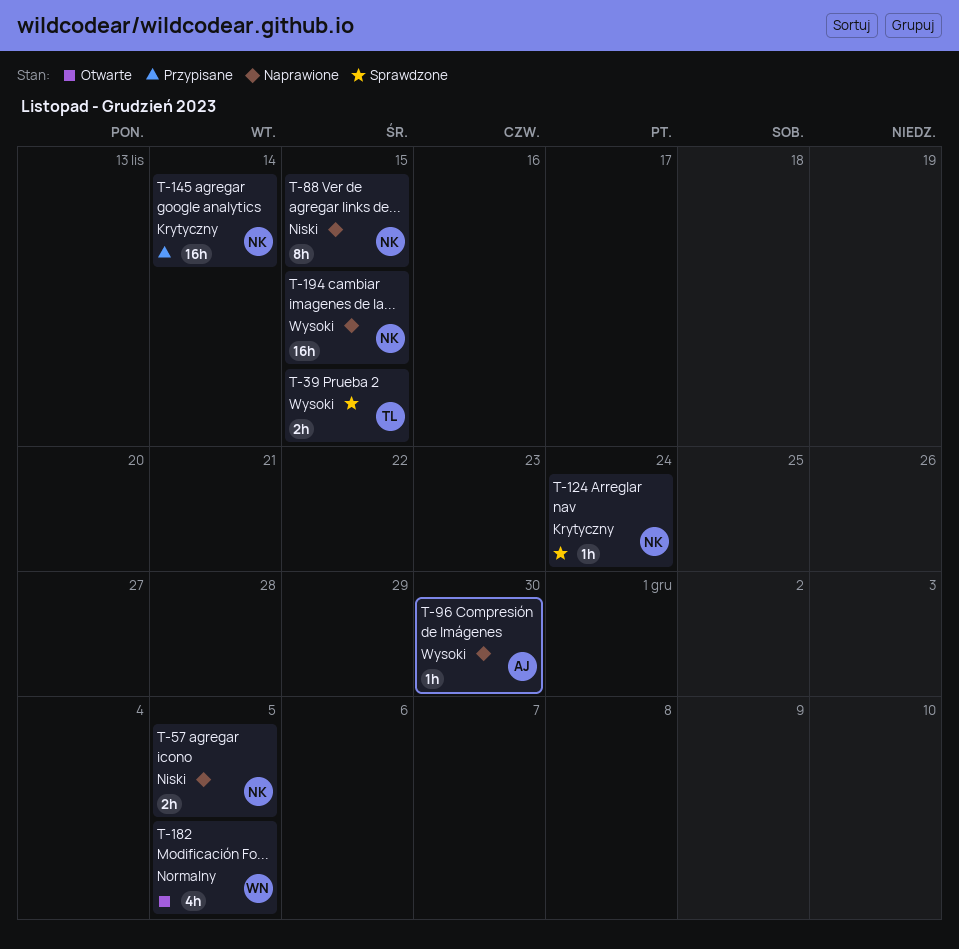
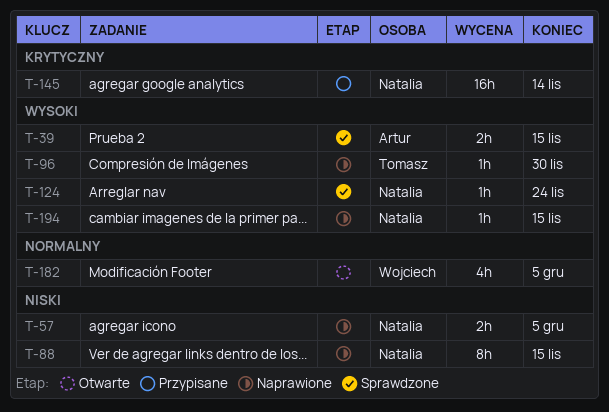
T-39, owner: Tomasz -> Artur
T-96, owner: Artur -> Tomasz
T-124, priority: Krytyczny -> Wysoki
T-194, estimate: 16h -> 1h

